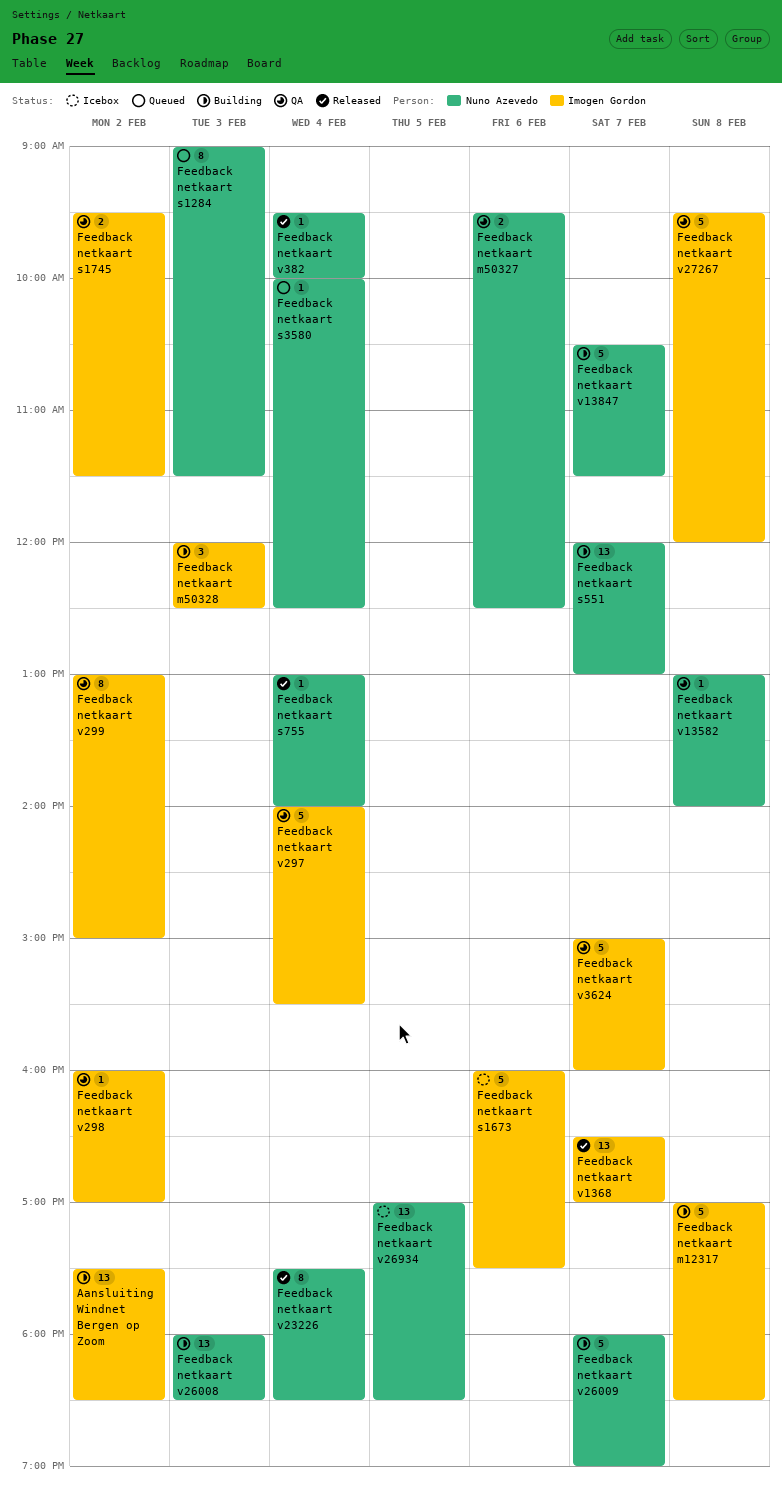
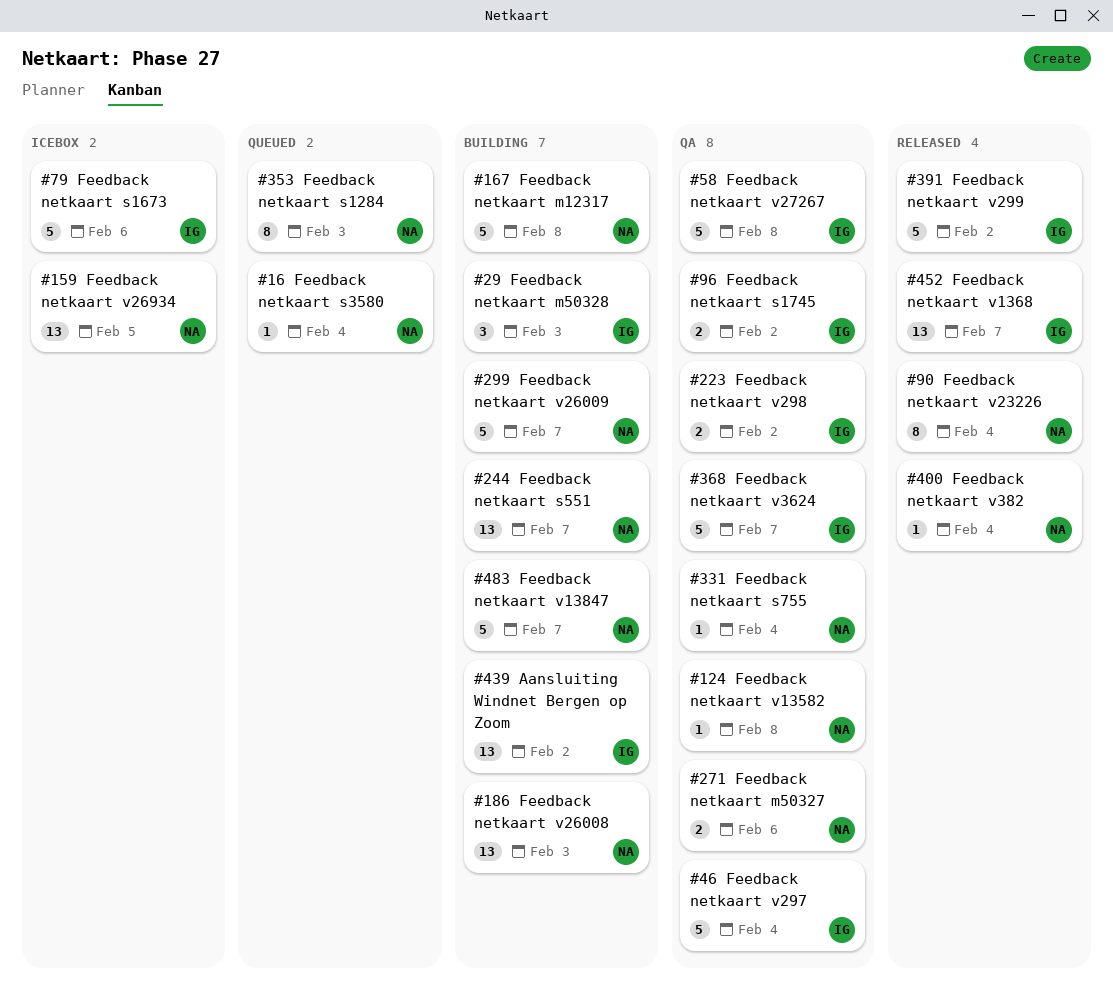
Feedback netkaart m12317, owner: Imogen Gordon -> Nuno Azevedo
Feedback netkaart s755, status: Released -> QA
Feedback netkaart v298, estimate: 1 -> 2
Feedback netkaart v299, status: QA -> Released
Feedback netkaart v299, estimate: 8 -> 5

